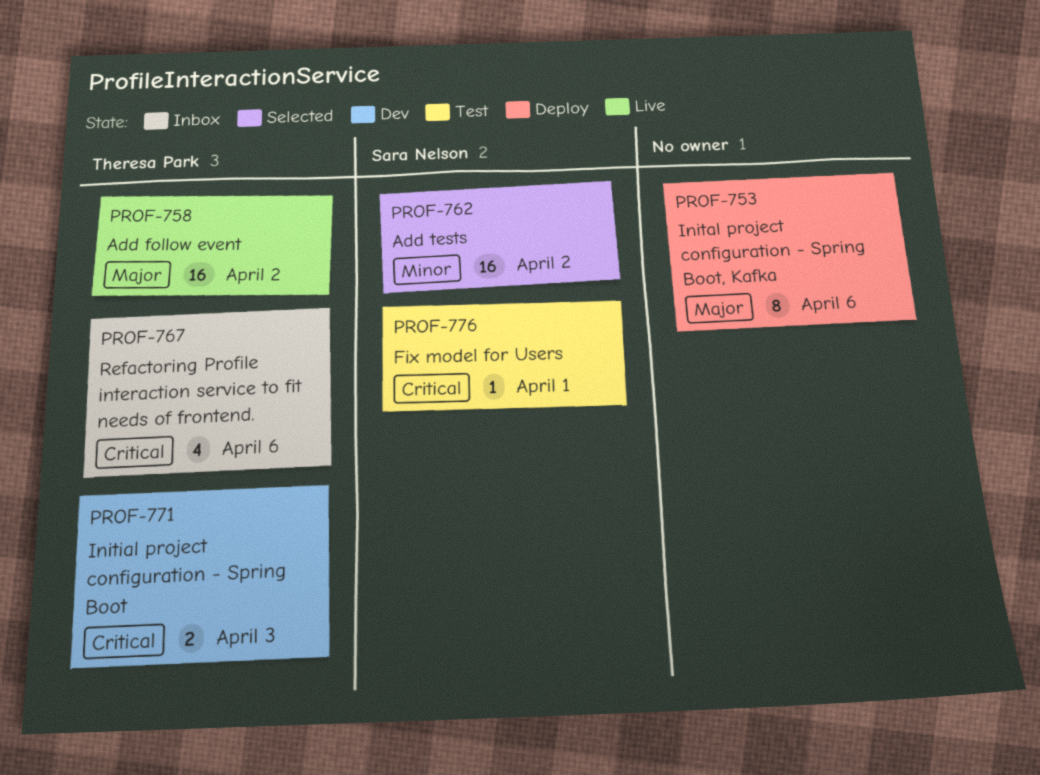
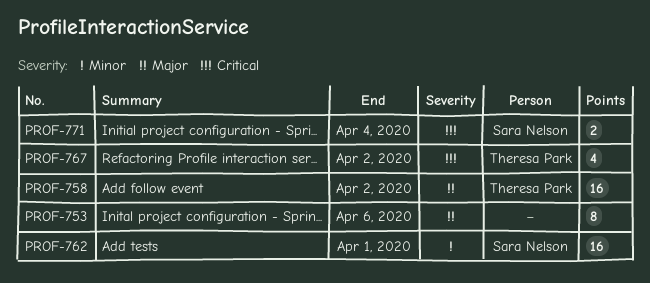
PROF-762, due: Apr 2 -> Apr 1
PROF-767, due: Apr 6 -> Apr 2
PROF-771, owner: Theresa Park -> Sara Nelson
PROF-771, due: Apr 3 -> Apr 4
PROF-776: present -> none

